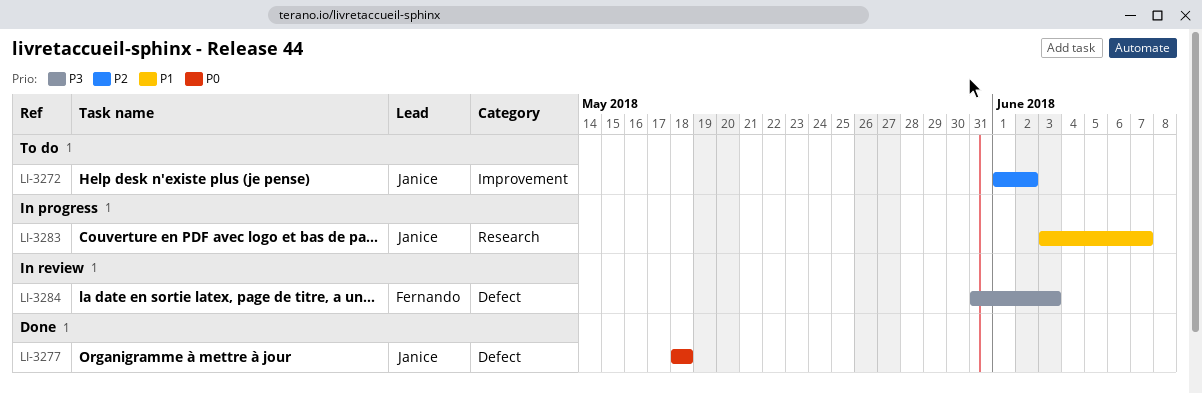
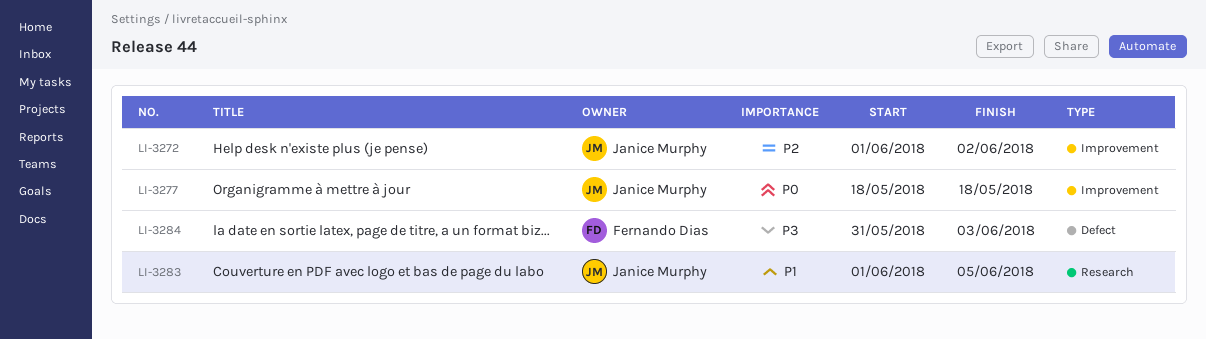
LI-3277, label: Defect -> Improvement
LI-3283, start: Jun 3 -> Jun 1
LI-3283, due: Jun 7 -> Jun 5

